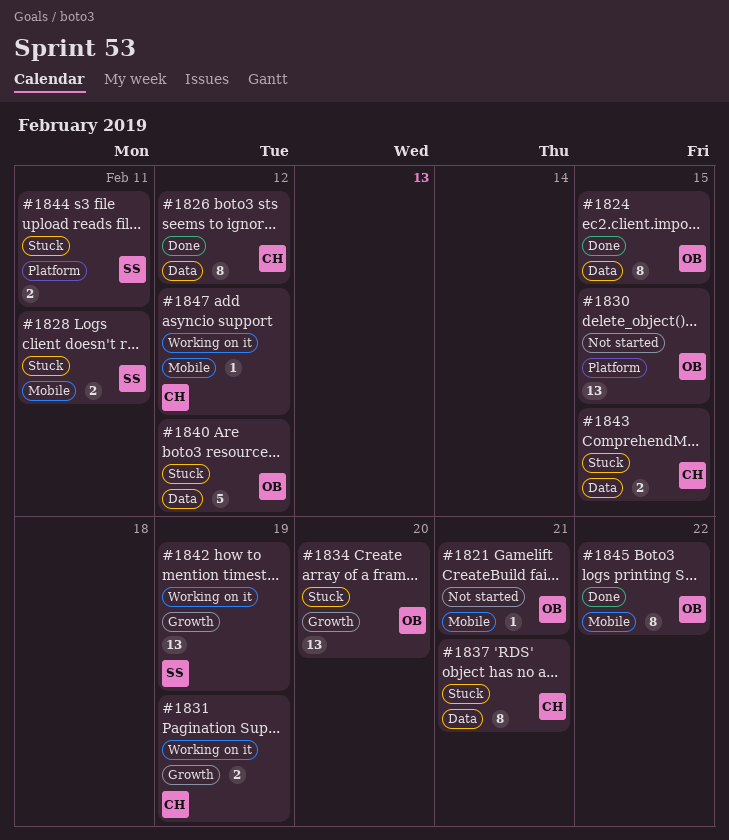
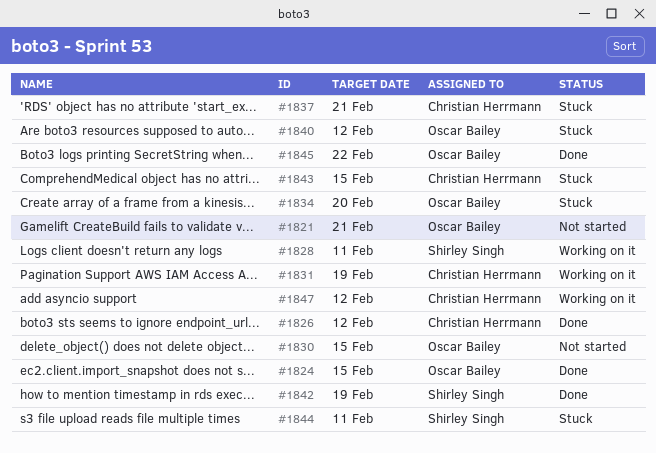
#1828, status: Stuck -> Working on it
#1842, status: Working on it -> Done

